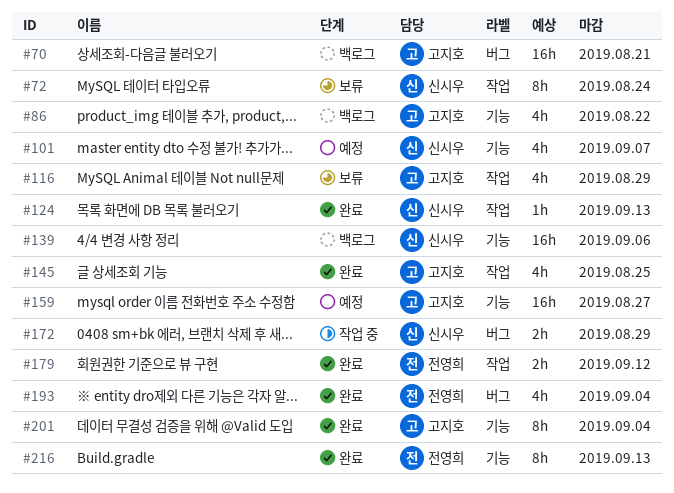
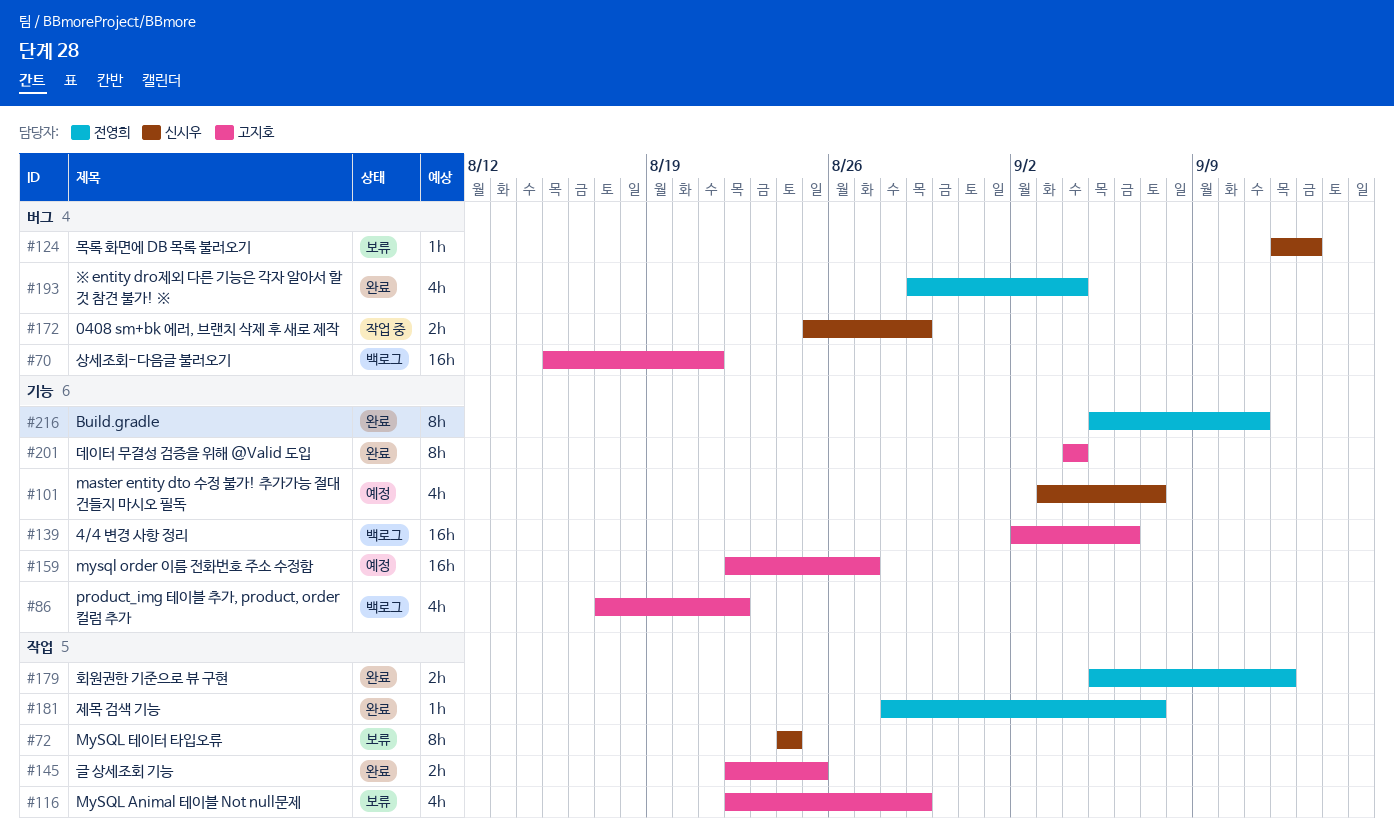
#124, status: 완료 -> 보류
#124, label: 작업 -> 버그
#139, owner: 신시우 -> 고지호
#145, estimate: 4h -> 2h
#181: none -> present
#216, due: Sep 13 -> Sep 11

